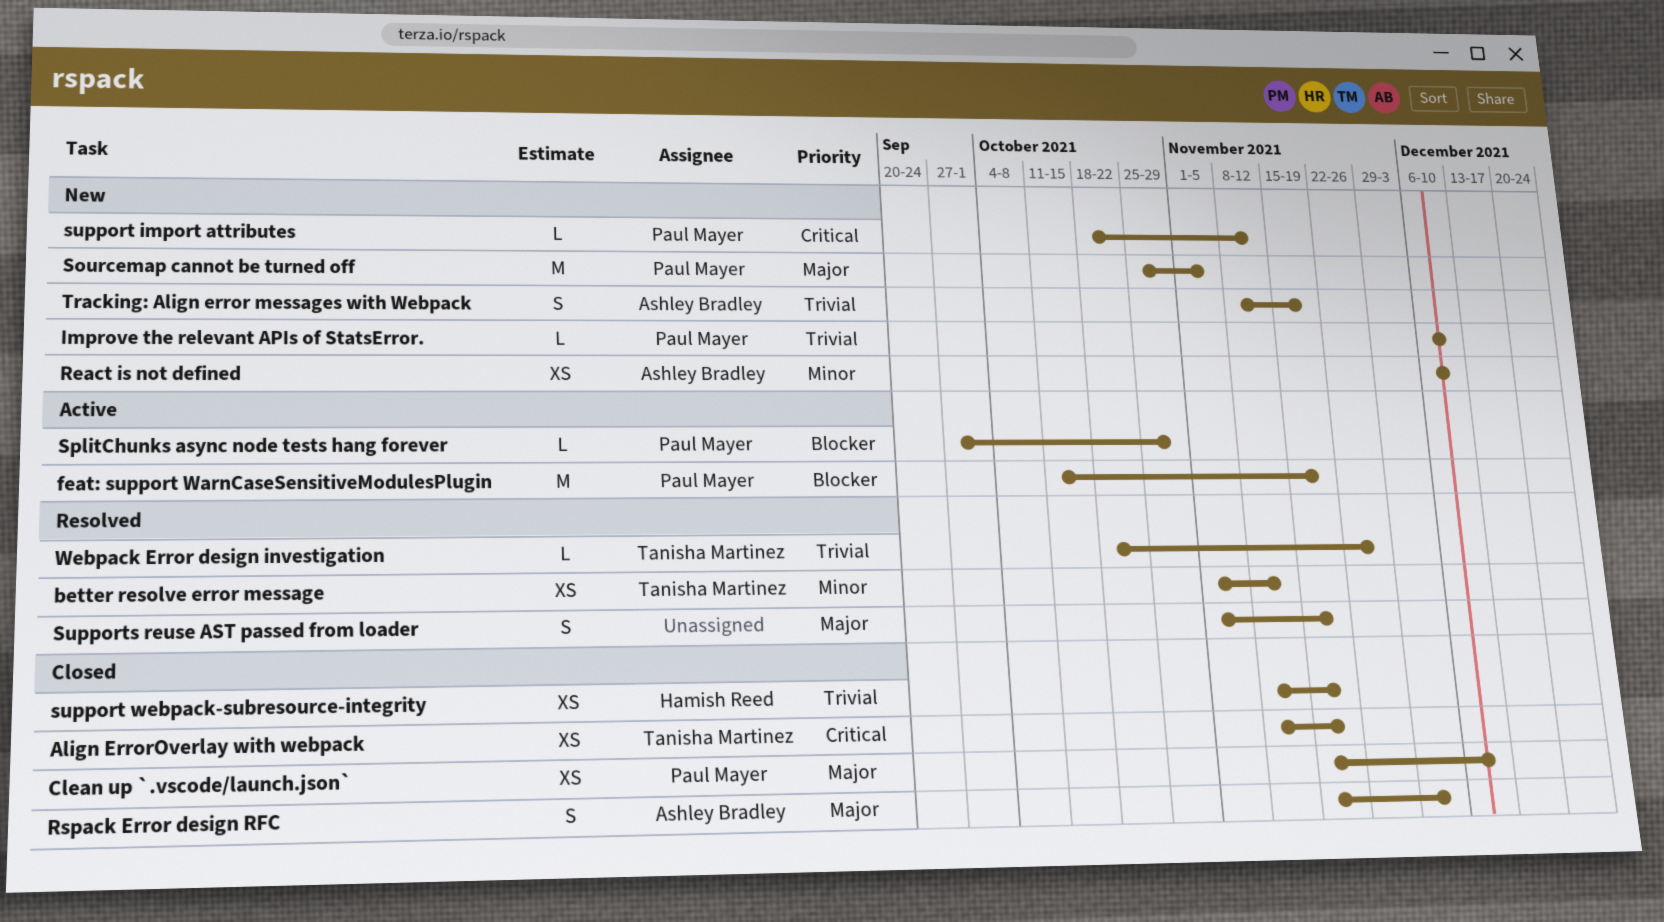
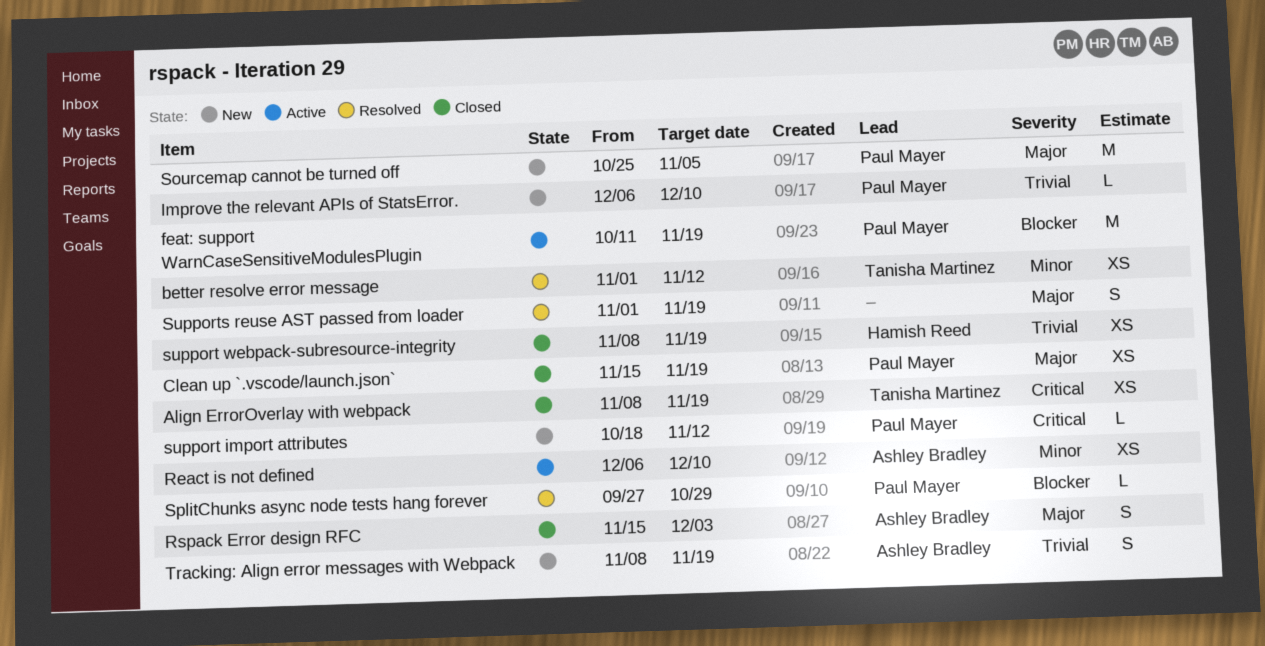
Clean up `.vscode/launch.json`, due: Dec 10 -> Nov 19
React is not defined, status: New -> Active
SplitChunks async node tests hang forever, status: Active -> Resolved
Webpack Error design investigation: present -> none

